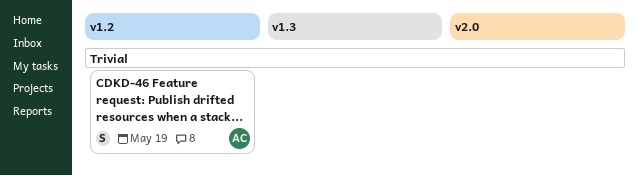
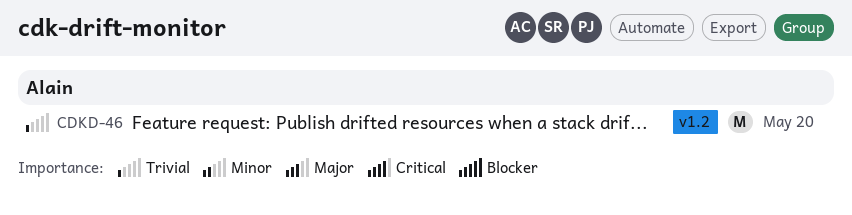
CDKD-46, estimate: S -> M
CDKD-46, due: May 19 -> May 20

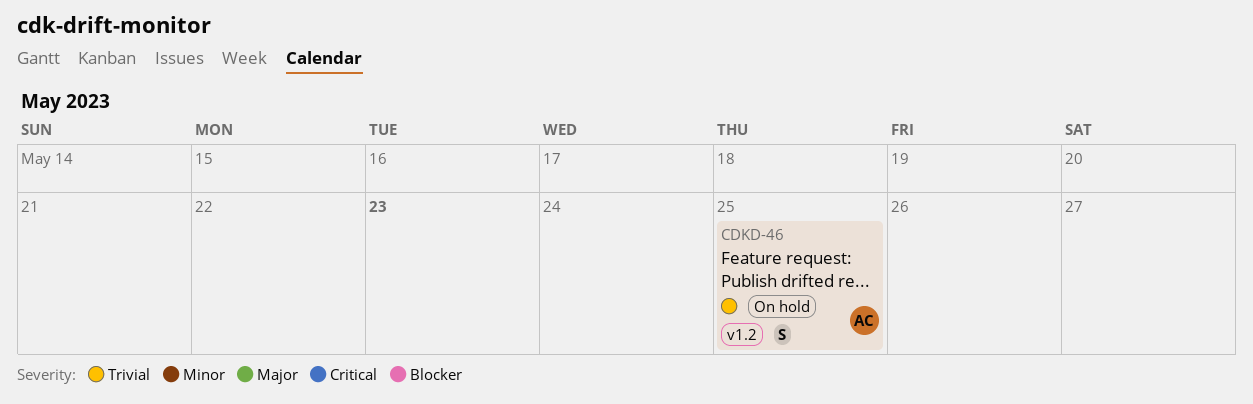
CDKD-46, estimate: M -> S
CDKD-46, due: May 20 -> May 25

